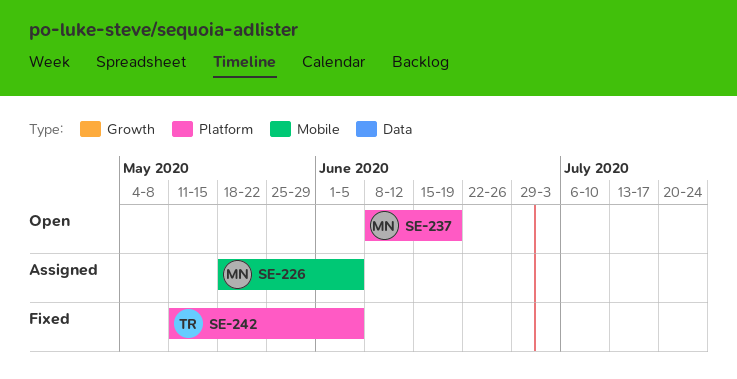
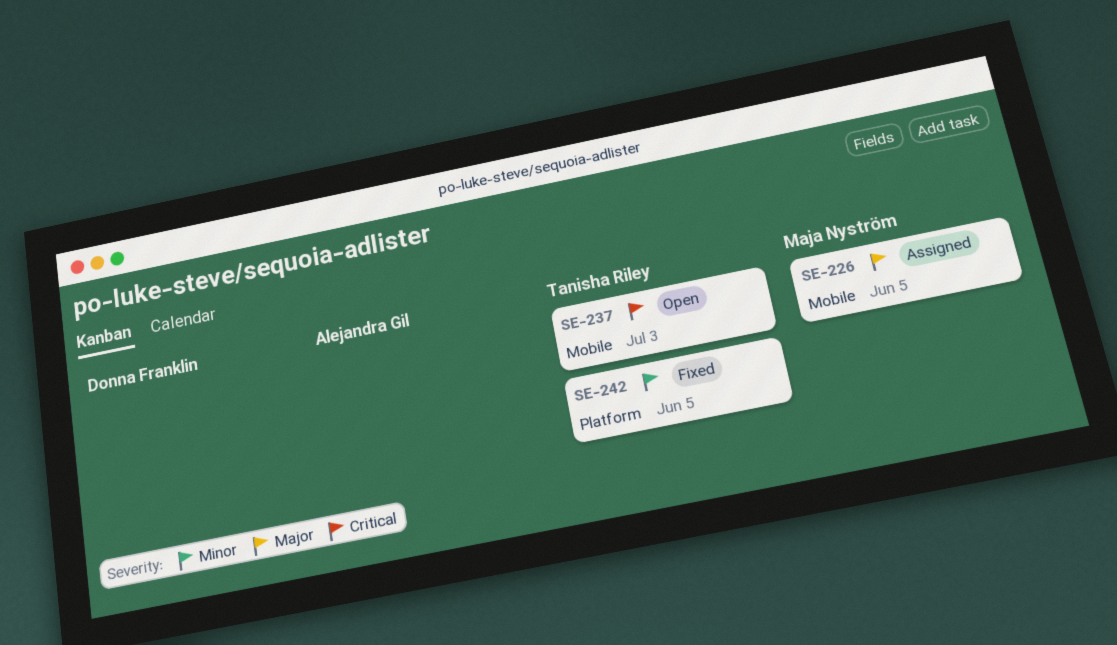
SE-237, owner: Maja Nyström -> Tanisha Riley
SE-237, label: Platform -> Mobile
SE-237, due: Jun 19 -> Jul 3

